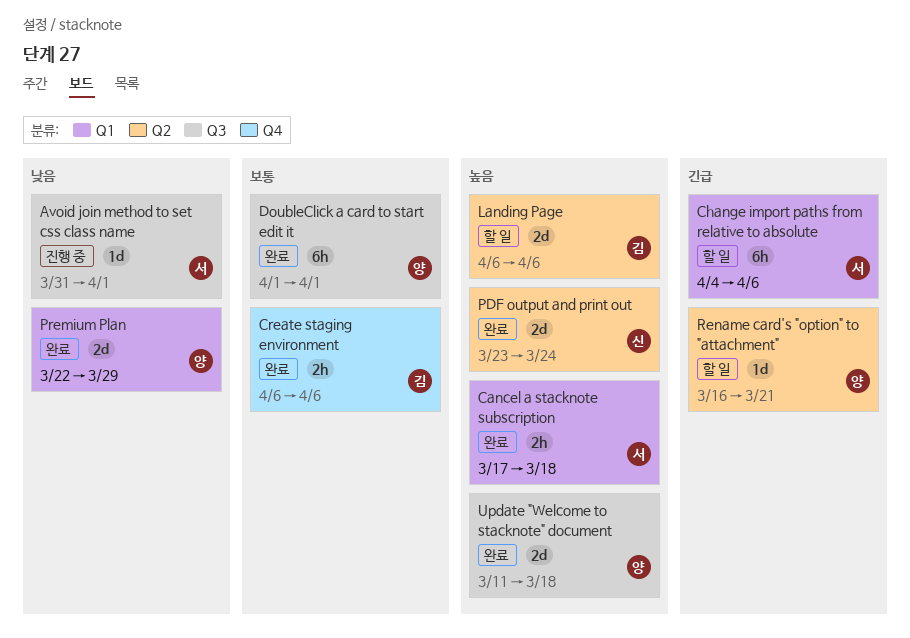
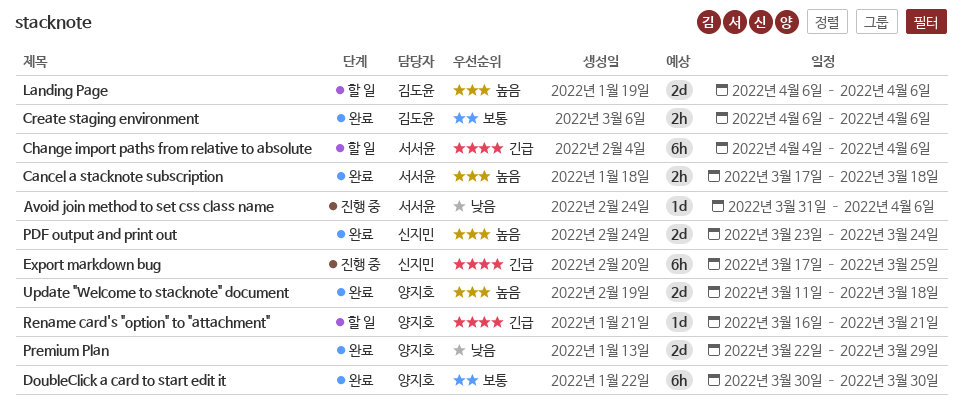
Avoid join method to set css class name, due: Apr 1 -> Apr 6
DoubleClick a card to start edit it, start: Apr 1 -> Mar 30
DoubleClick a card to start edit it, due: Apr 1 -> Mar 30
Export markdown bug: none -> present

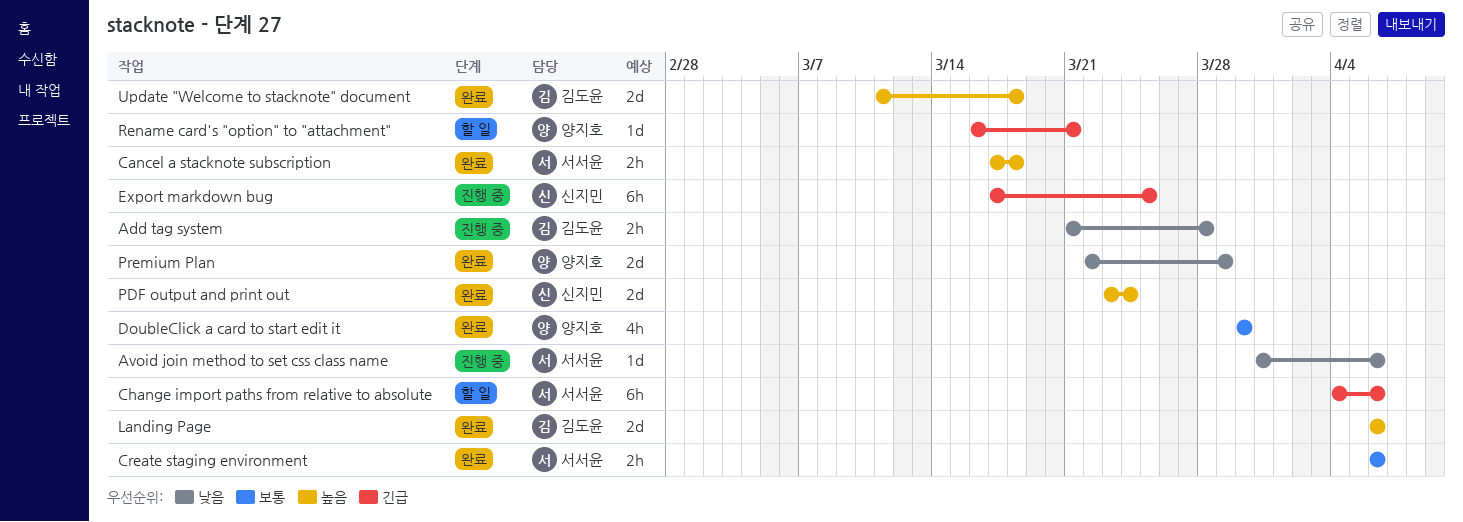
Add tag system: none -> present
Create staging environment, owner: 김도윤 -> 서서윤
DoubleClick a card to start edit it, estimate: 6h -> 4h
Landing Page, status: 할 일 -> 완료
Update "Welcome to stacknote" document, owner: 양지호 -> 김도윤

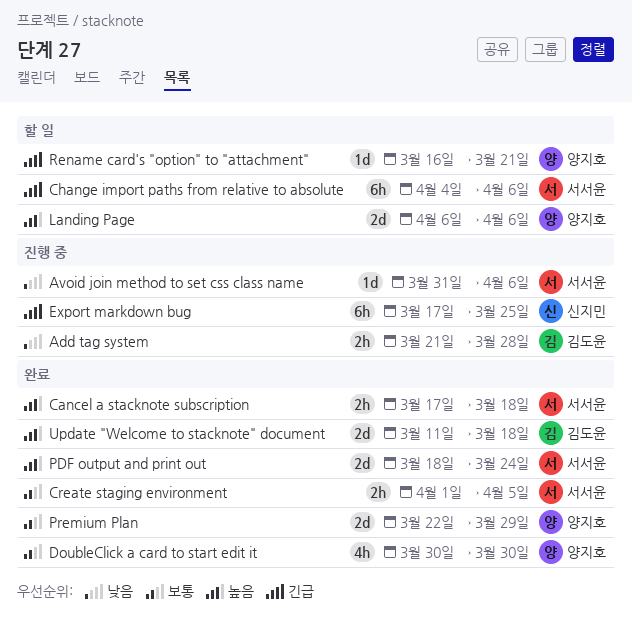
Create staging environment, start: Apr 6 -> Apr 1
Create staging environment, due: Apr 6 -> Apr 5
Landing Page, status: 완료 -> 할 일
Landing Page, owner: 김도윤 -> 양지호
PDF output and print out, owner: 신지민 -> 서서윤
PDF output and print out, start: Mar 23 -> Mar 18
Premium Plan, priority: 낮음 -> 보통

